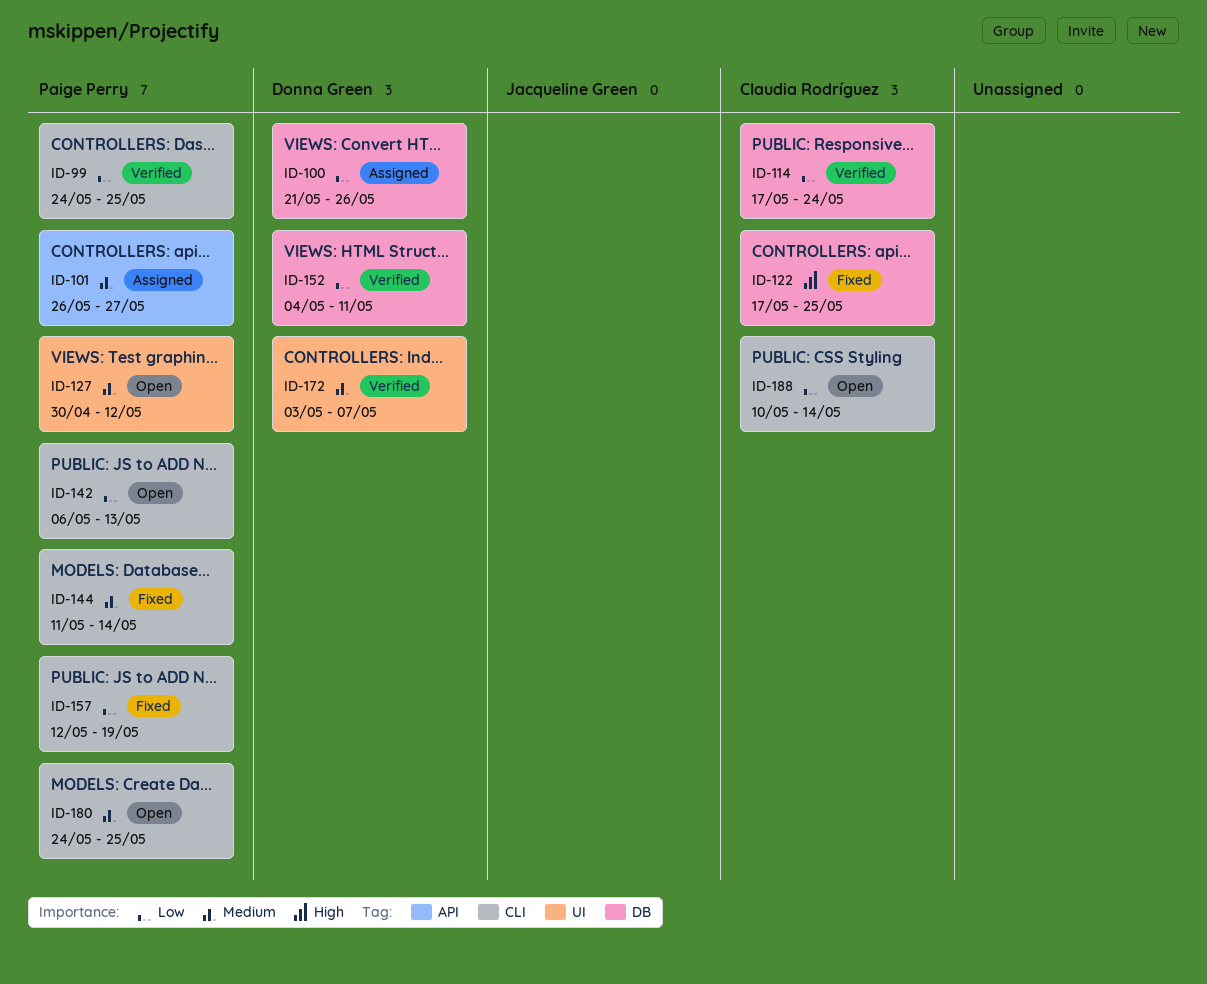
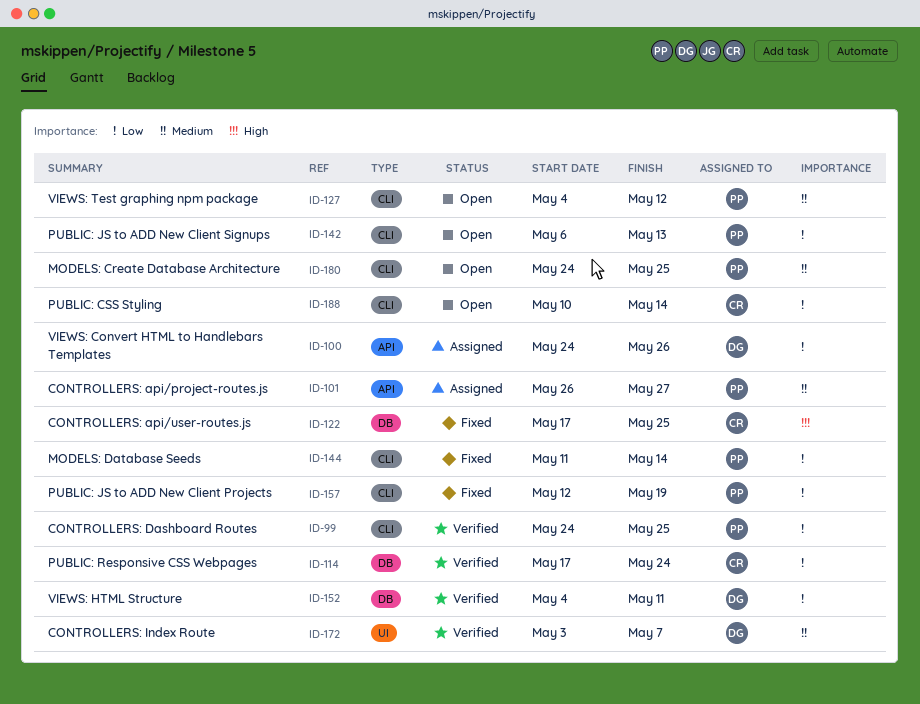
ID-100, label: DB -> API
ID-100, start: May 21 -> May 24
ID-127, label: UI -> CLI
ID-127, start: Apr 30 -> May 4
ID-144, priority: Medium -> Low

